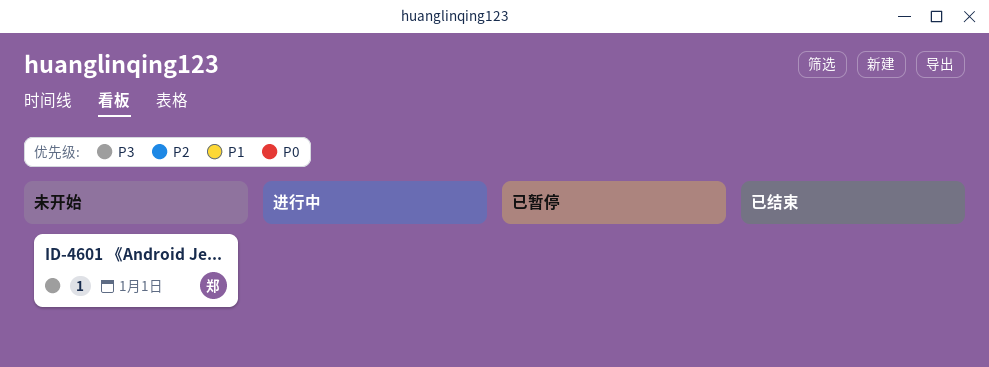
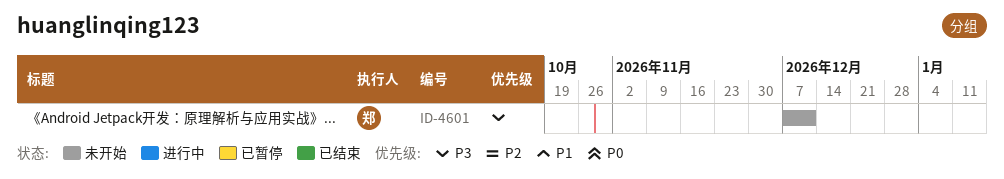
ID-4601, due: Jan 1 -> Dec 11

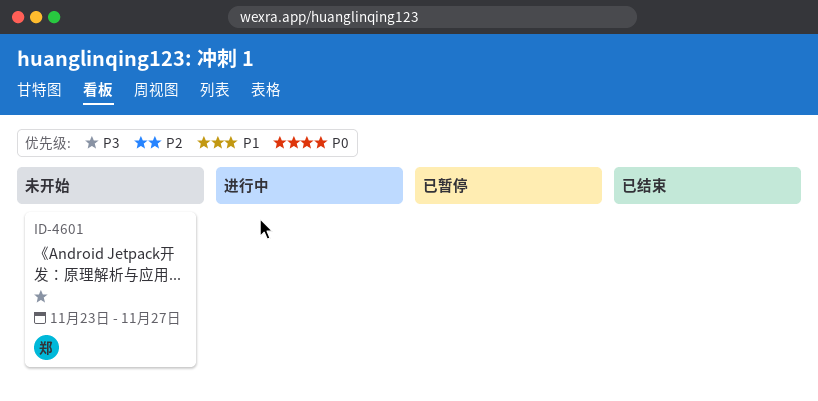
ID-4601, start: Dec 7 -> Nov 23
ID-4601, due: Dec 11 -> Nov 27

